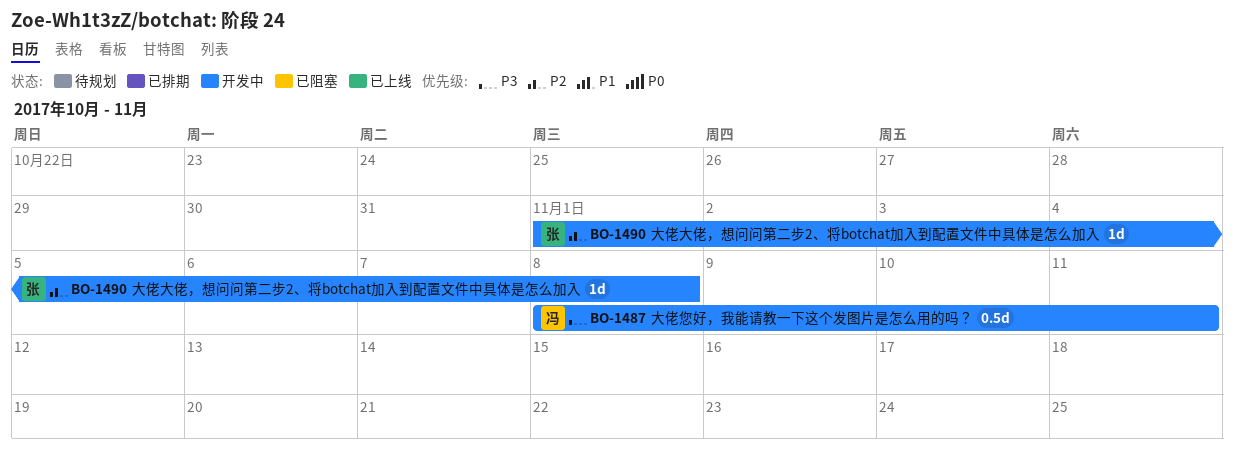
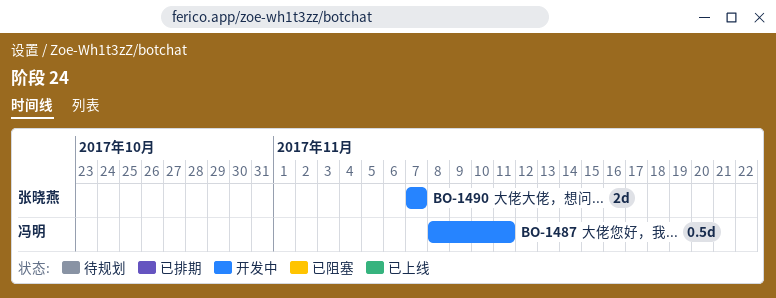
BO-1490, estimate: 1d -> 2d
BO-1490, start: Nov 1 -> Nov 7
BO-1490, due: Nov 8 -> Nov 7

